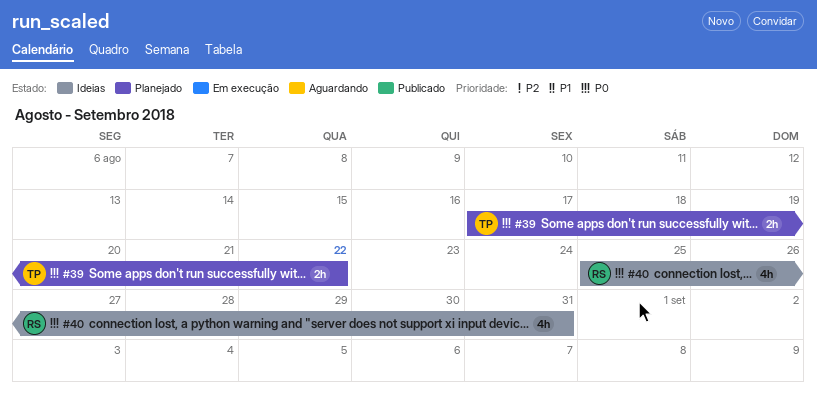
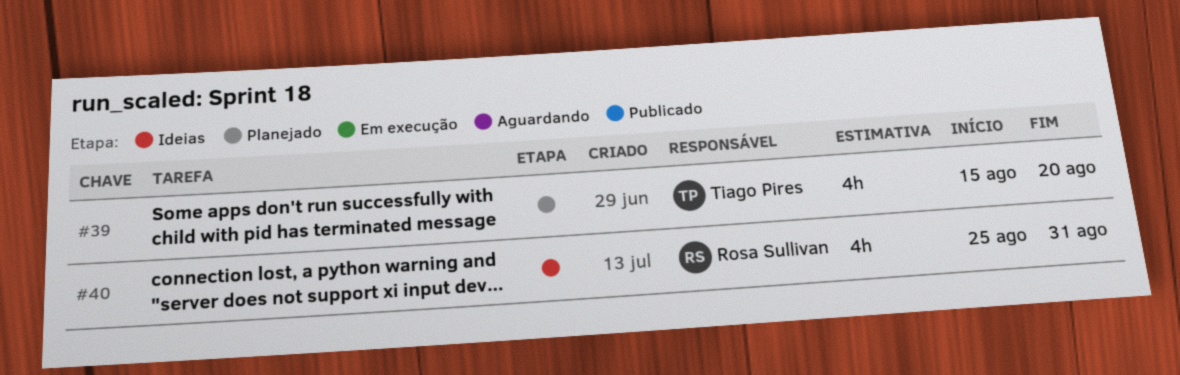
#39, estimate: 2h -> 4h
#39, start: Aug 17 -> Aug 15
#39, due: Aug 22 -> Aug 20

